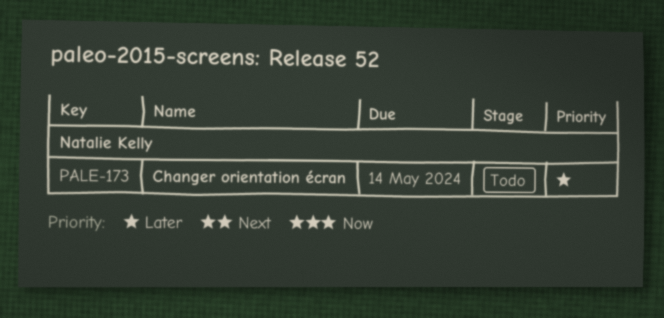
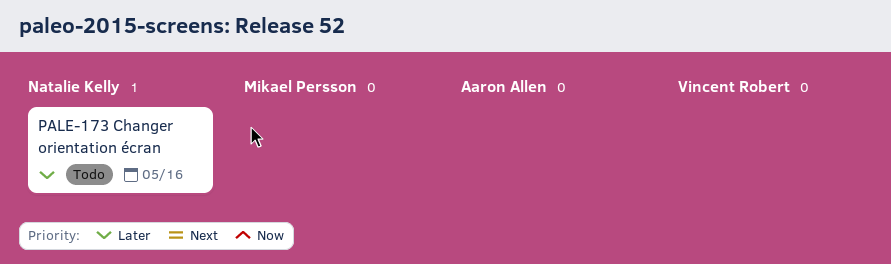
PALE-173, due: May 14 -> May 16

